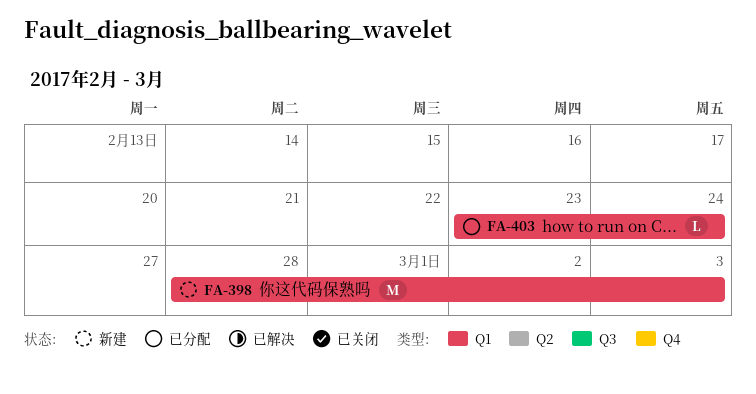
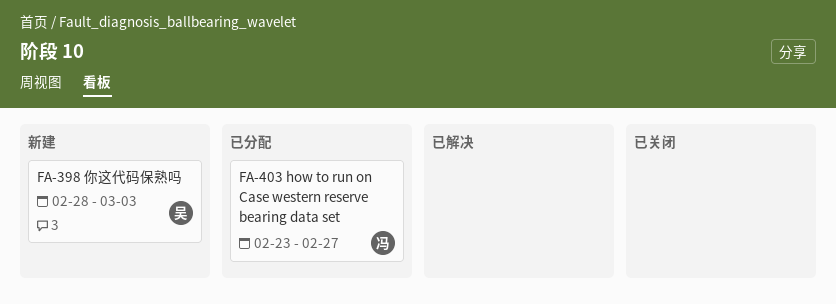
FA-403, due: Feb 24 -> Feb 27

